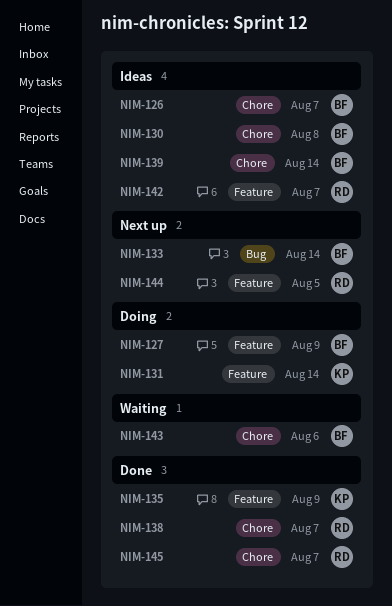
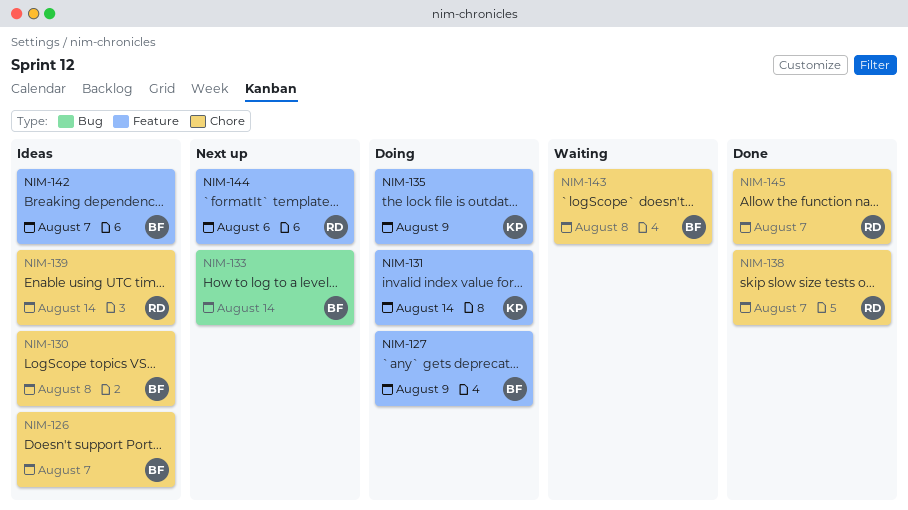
NIM-135, status: Done -> Doing
NIM-139, owner: BF -> RD
NIM-142, owner: RD -> BF
NIM-143, due: Aug 6 -> Aug 8
NIM-144, due: Aug 5 -> Aug 6

